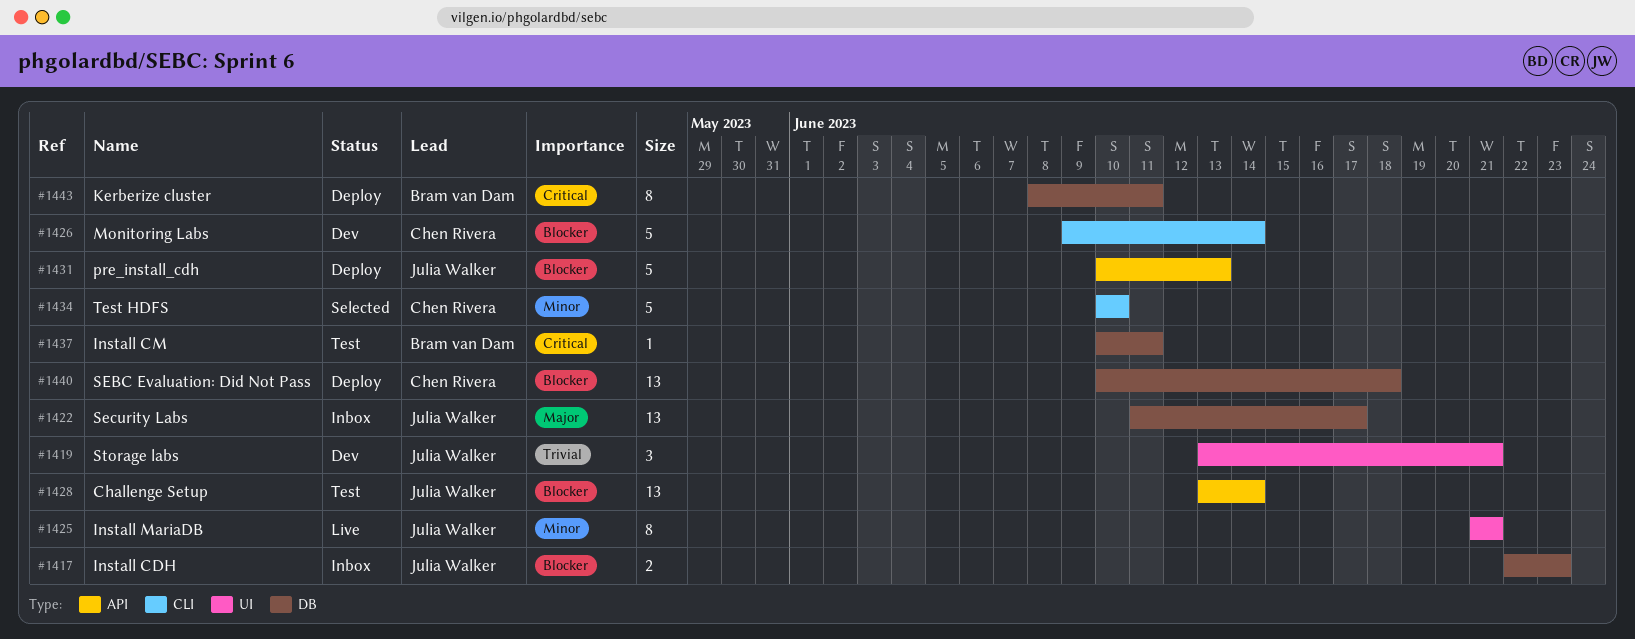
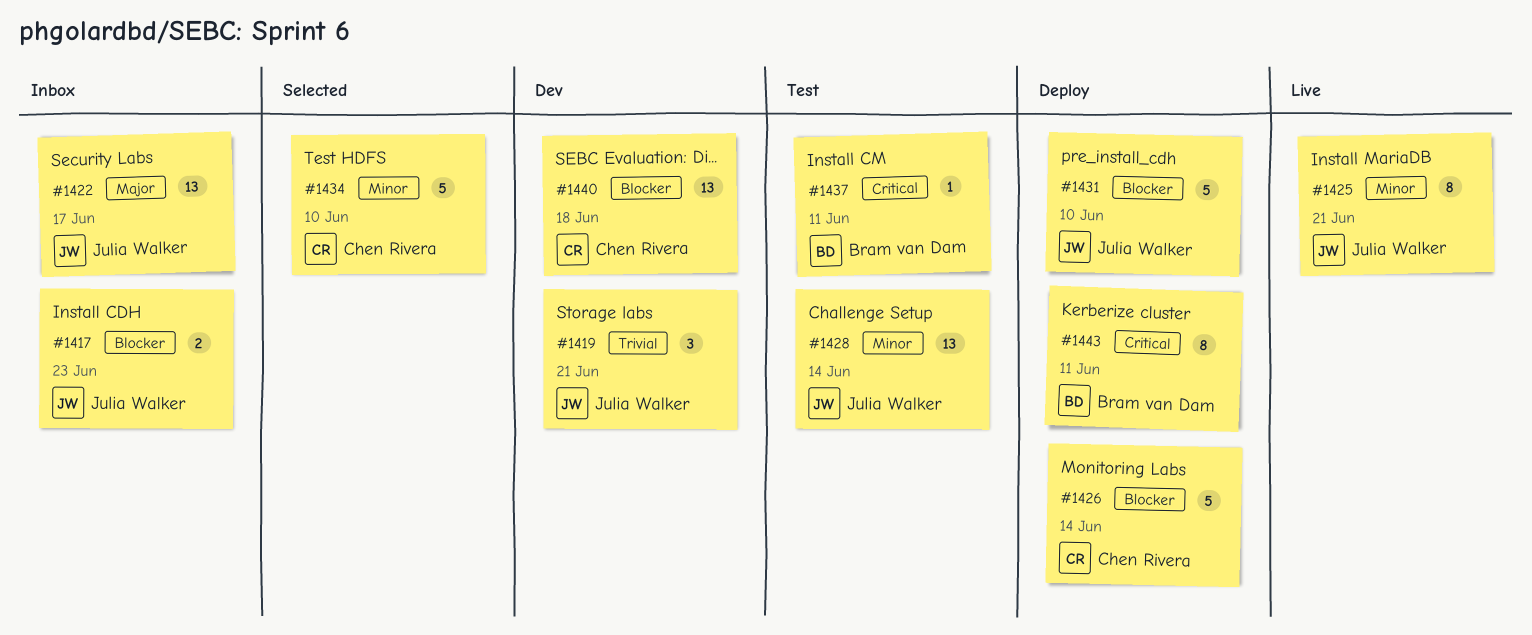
#1426, status: Dev -> Deploy
#1428, priority: Blocker -> Minor
#1431, due: Jun 13 -> Jun 10
#1440, status: Deploy -> Dev

